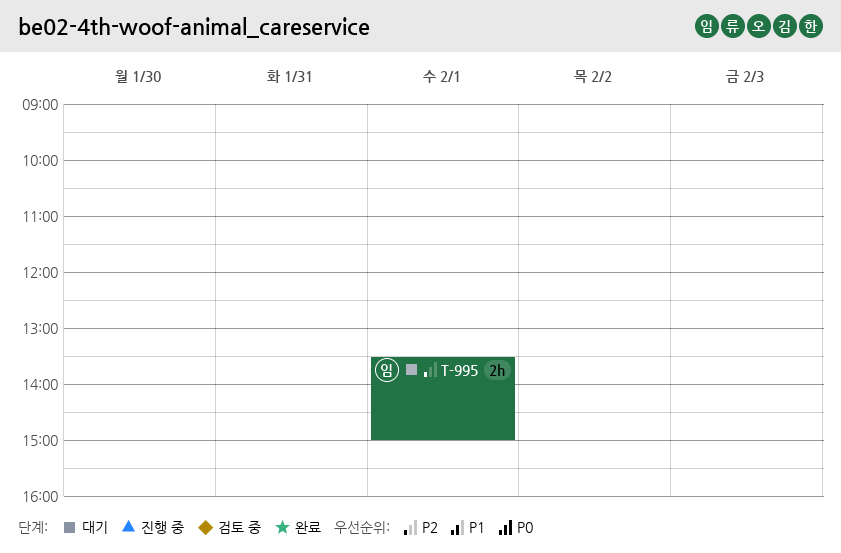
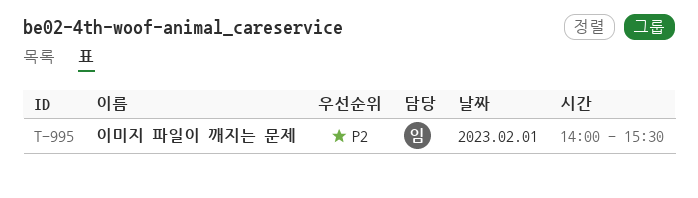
T-995, begins: 13:30 -> 14:00
T-995, ends: 15:00 -> 15:30

